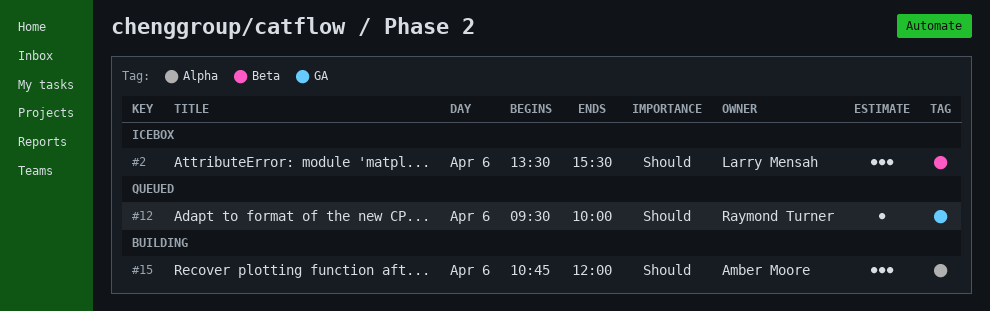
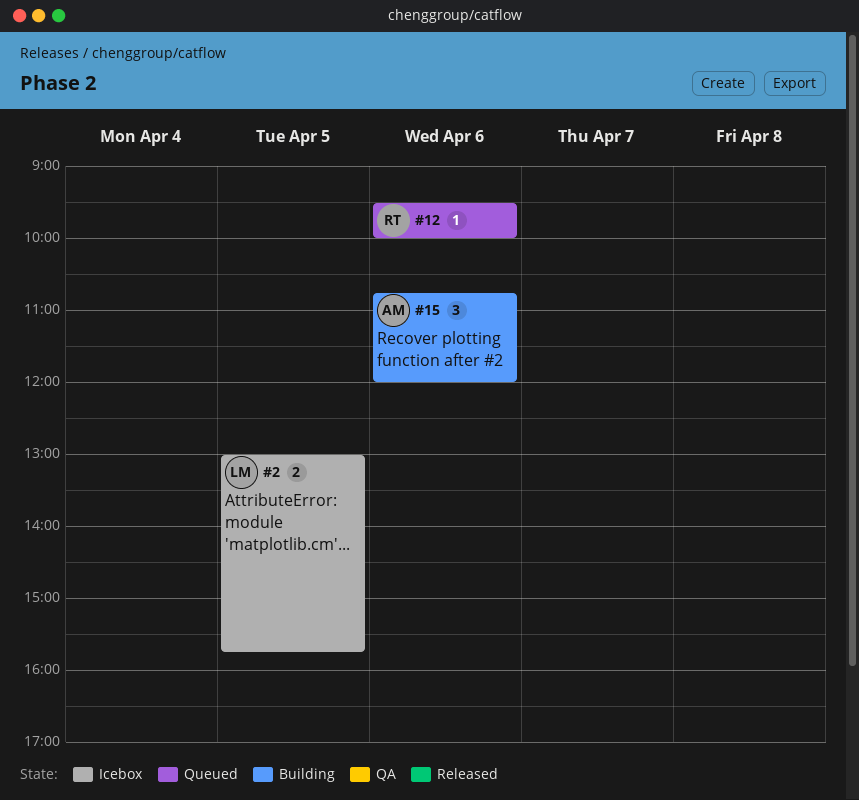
#2, estimate: 3 -> 2
#2, day: Apr 6 -> Apr 5
#2, begins: 13:30 -> 13:00
#2, ends: 15:30 -> 15:45

